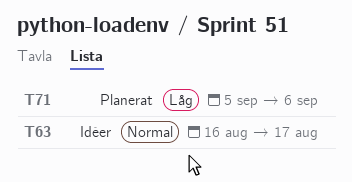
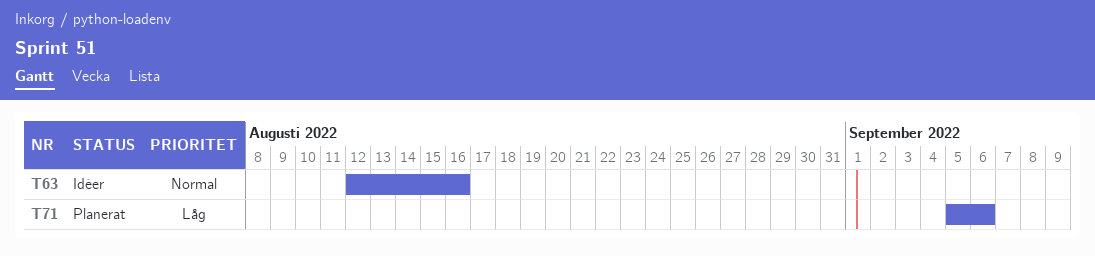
T63, start: Aug 16 -> Aug 12
T63, due: Aug 17 -> Aug 16

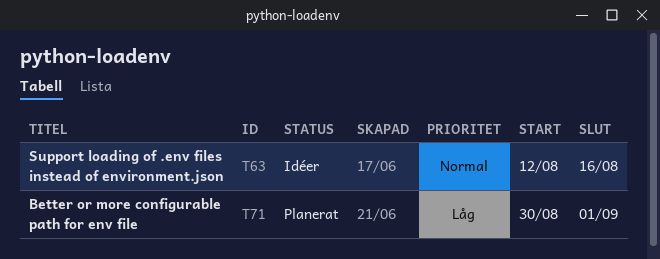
T71, start: Sep 5 -> Aug 30
T71, due: Sep 6 -> Sep 1

